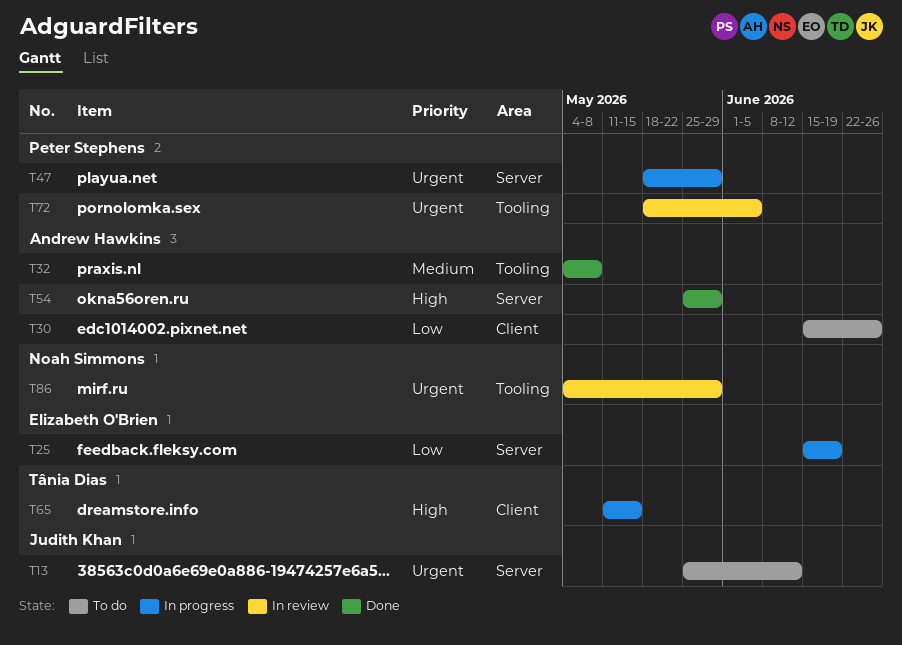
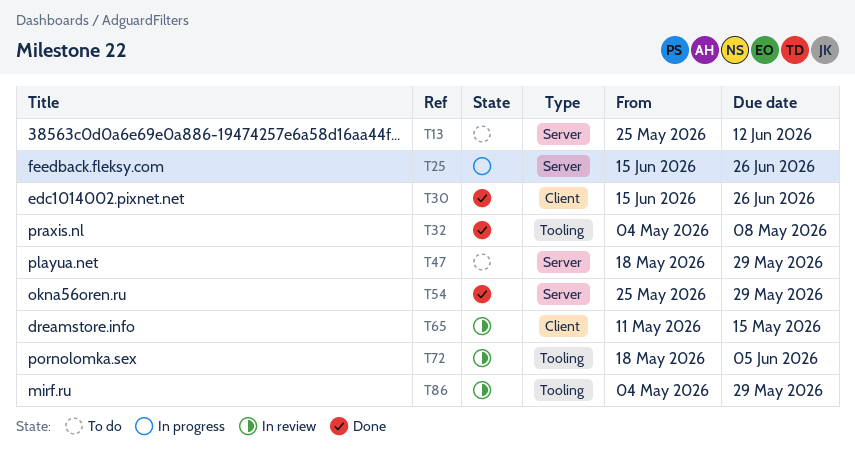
T25, due: Jun 19 -> Jun 26
T30, status: To do -> Done
T47, status: In progress -> To do
T65, status: In progress -> In review

